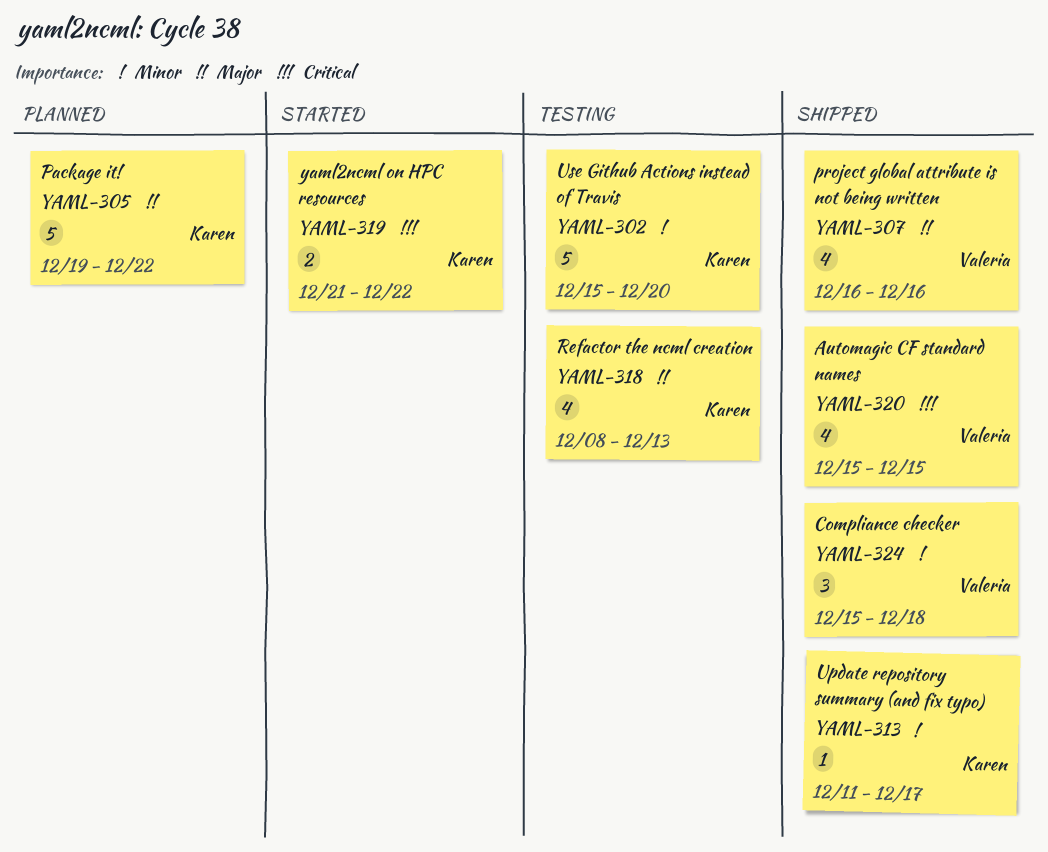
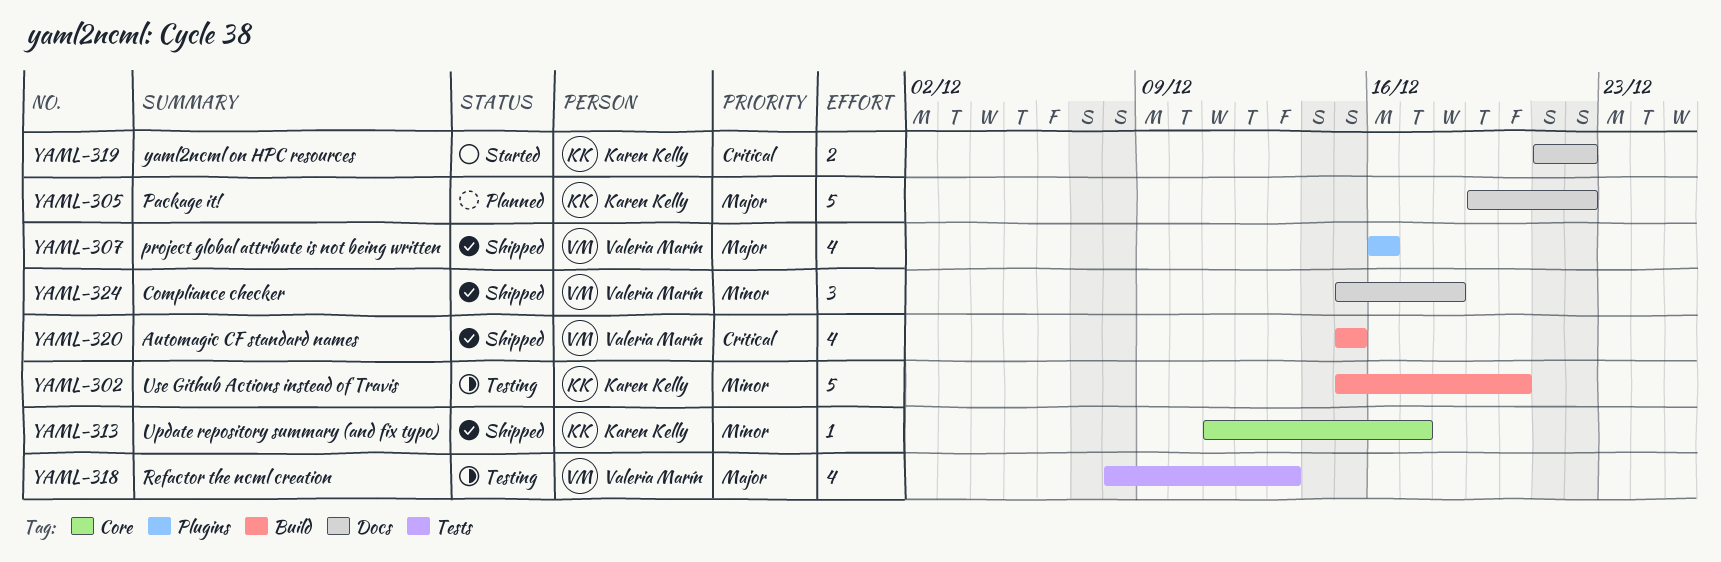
YAML-318, owner: Karen Kelly -> Valeria Marín

